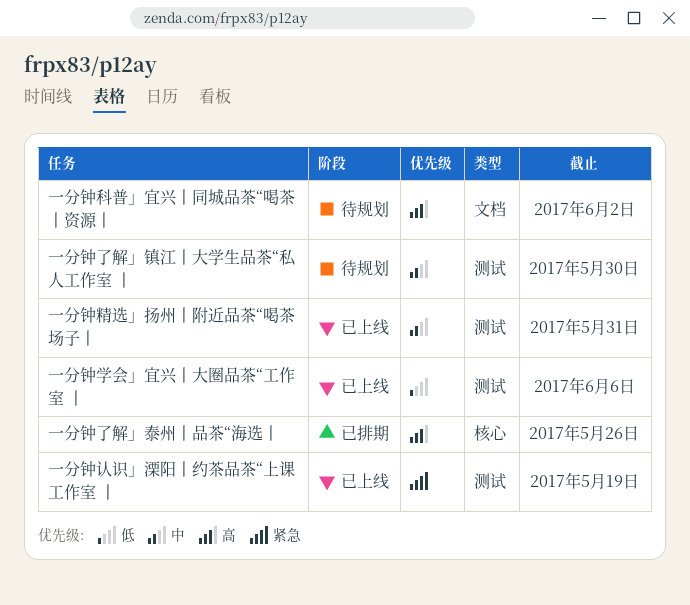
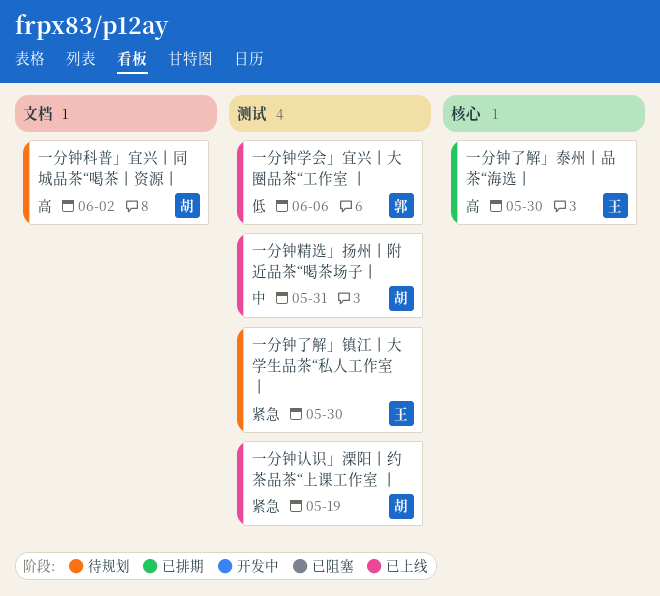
一分钟了解」泰州丨品茶“海选丨, due: May 26 -> May 30
一分钟了解」镇江丨大学生品茶“私人工作室 丨, priority: 中 -> 紧急

